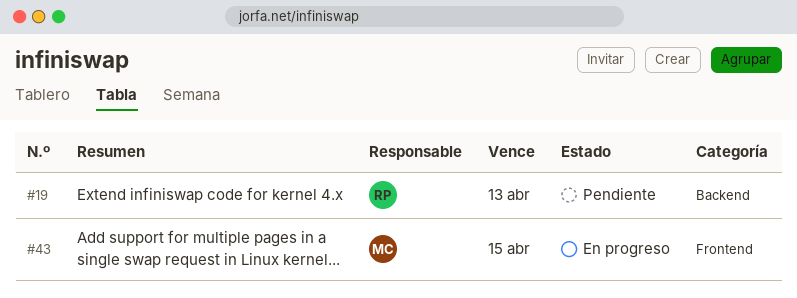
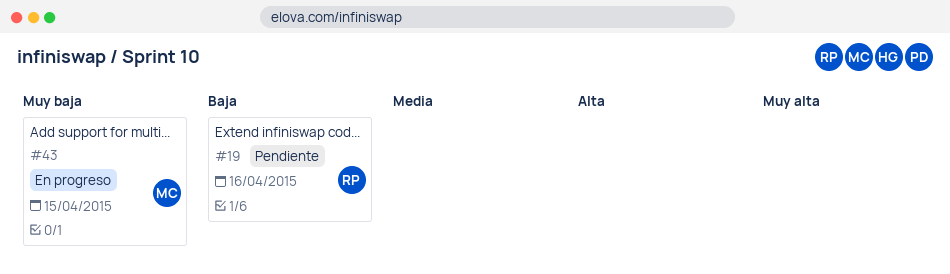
#19, due: Apr 13 -> Apr 16

